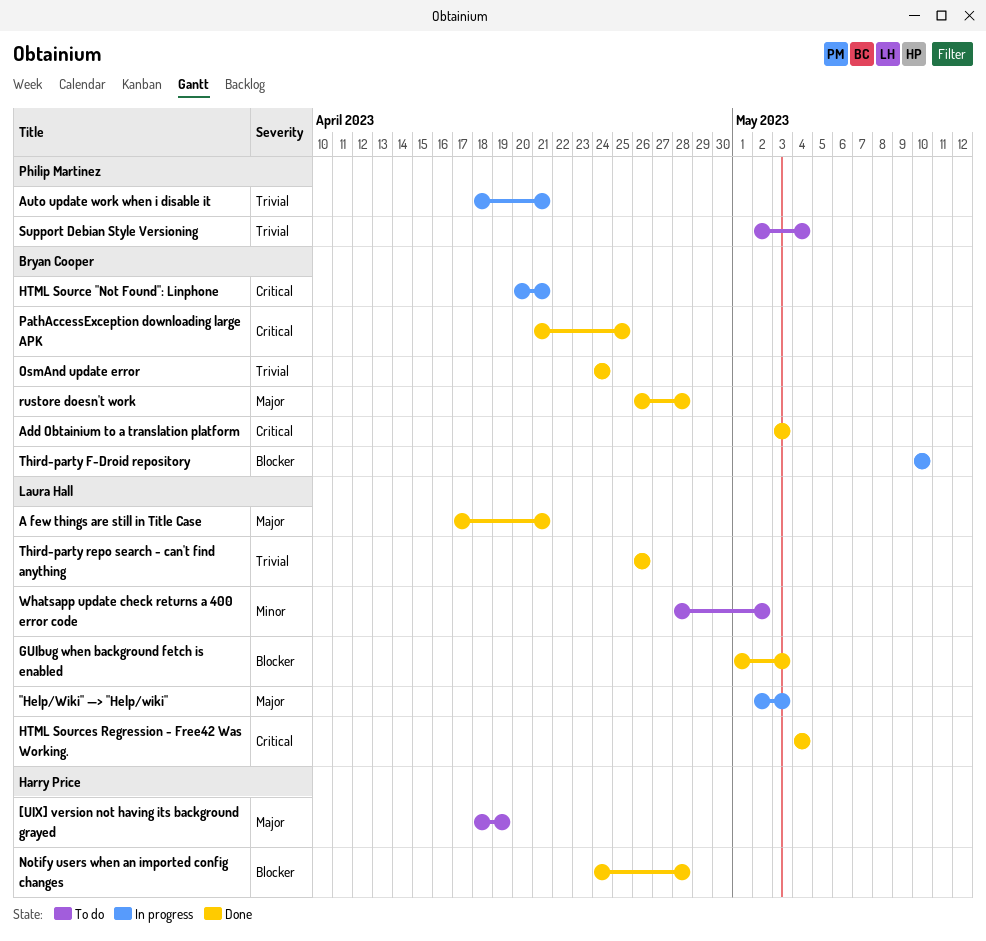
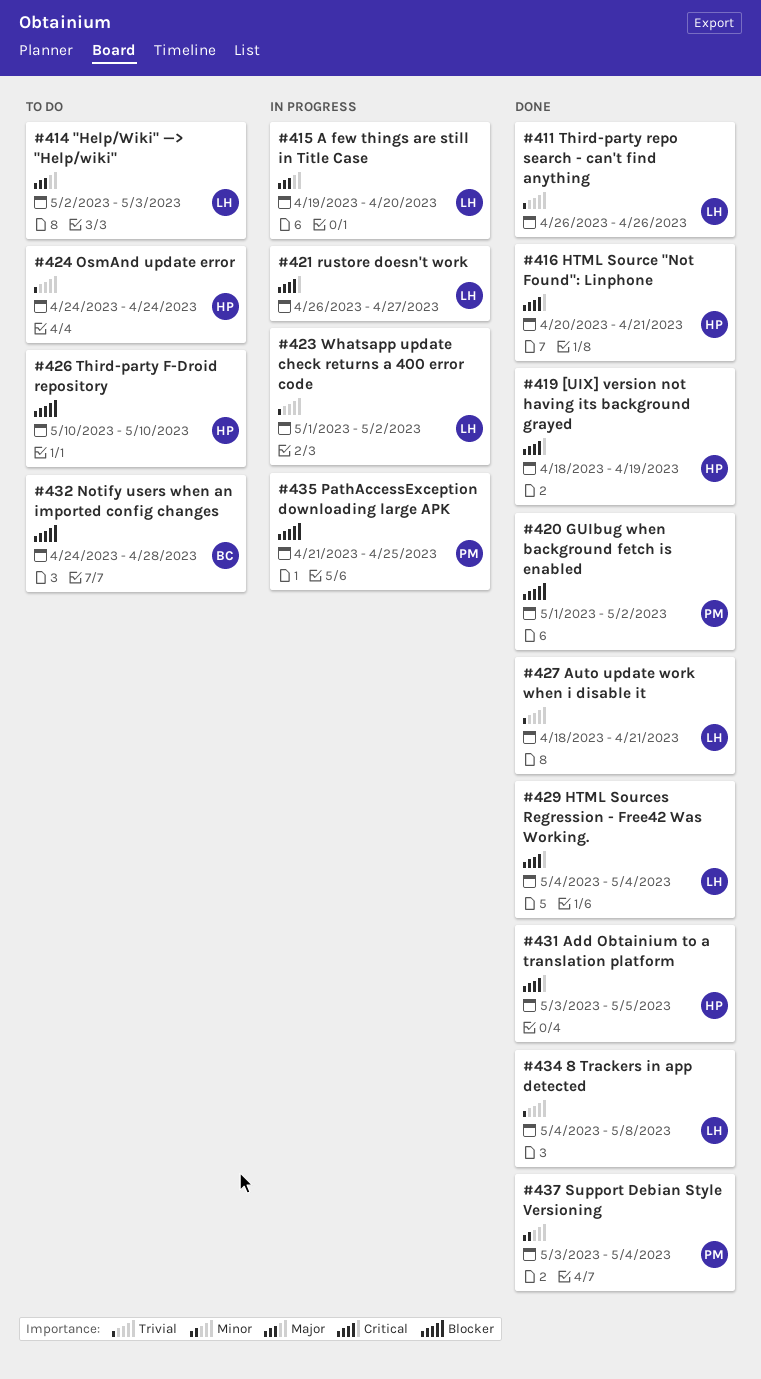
"Help/Wiki" —> "Help/wiki", status: In progress -> To do
8 Trackers in app detected: none -> present
[UIX] version not having its background grayed, status: To do -> Done
[UIX] version not having its background grayed, priority: Major -> Critical
A few things are still in Title Case, status: Done -> In progress
A few things are still in Title Case, start: Apr 17 -> Apr 19
A few things are still in Title Case, due: Apr 21 -> Apr 20
Add Obtainium to a translation platform, owner: Bryan Cooper -> Harry Price
Add Obtainium to a translation platform, due: May 3 -> May 5
Auto update work when i disable it, status: In progress -> Done
Auto update work when i disable it, owner: Philip Martinez -> Laura Hall
GUIbug when background fetch is enabled, owner: Laura Hall -> Philip Martinez
GUIbug when background fetch is enabled, due: May 3 -> May 2
HTML Source "Not Found": Linphone, status: In progress -> Done
HTML Source "Not Found": Linphone, owner: Bryan Cooper -> Harry Price
Notify users when an imported config changes, status: Done -> To do
Notify users when an imported config changes, owner: Harry Price -> Bryan Cooper
OsmAnd update error, status: Done -> To do
OsmAnd update error, owner: Bryan Cooper -> Harry Price
PathAccessException downloading large APK, status: Done -> In progress
PathAccessException downloading large APK, owner: Bryan Cooper -> Philip Martinez
PathAccessException downloading large APK, priority: Critical -> Blocker
rustore doesn't work, status: Done -> In progress
rustore doesn't work, owner: Bryan Cooper -> Laura Hall
rustore doesn't work, priority: Major -> Critical
rustore doesn't work, due: Apr 28 -> Apr 27
Support Debian Style Versioning, status: To do -> Done
Support Debian Style Versioning, priority: Trivial -> Minor
Support Debian Style Versioning, start: May 2 -> May 3
Third-party F-Droid repository, status: In progress -> To do
Third-party F-Droid repository, owner: Bryan Cooper -> Harry Price
Whatsapp update check returns a 400 error code, status: To do -> In progress
Whatsapp update check returns a 400 error code, priority: Minor -> Trivial
Whatsapp update check returns a 400 error code, start: Apr 28 -> May 1

